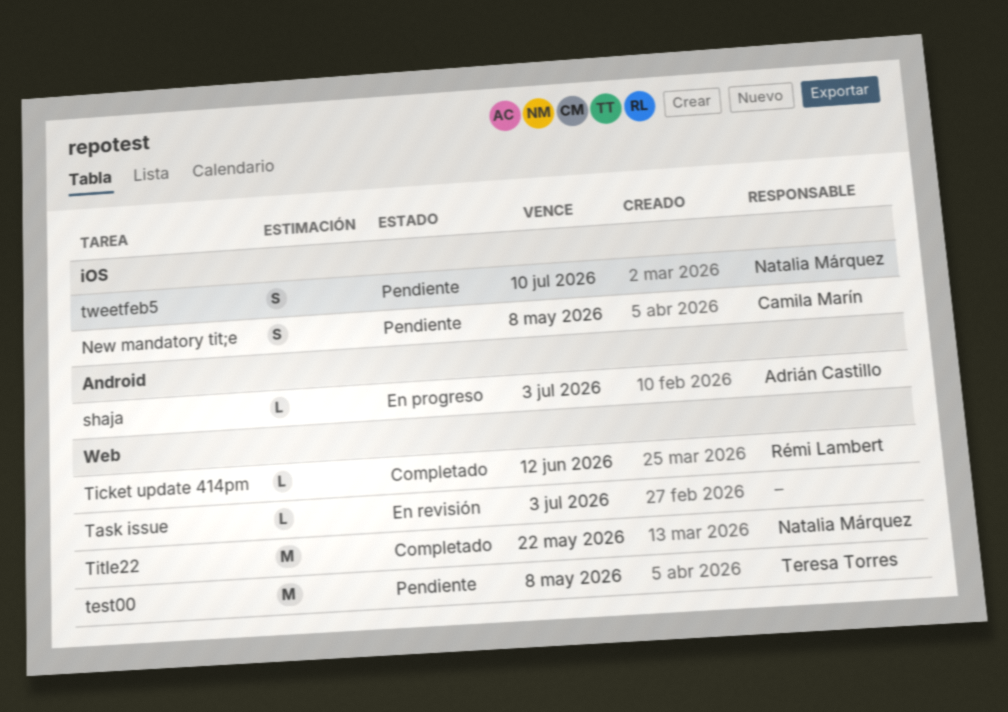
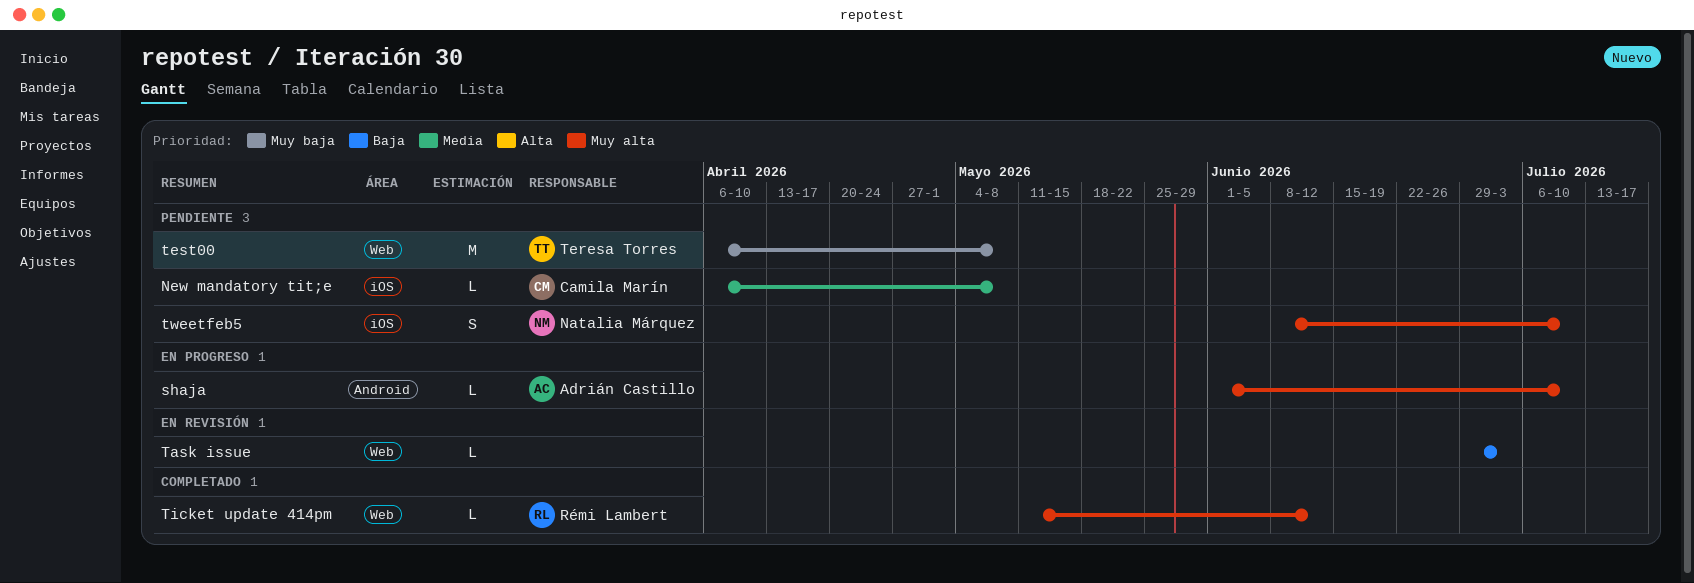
New mandatory tit;e, estimate: S -> L
shaja, due: Jul 3 -> Jul 10
Title22: present -> none

